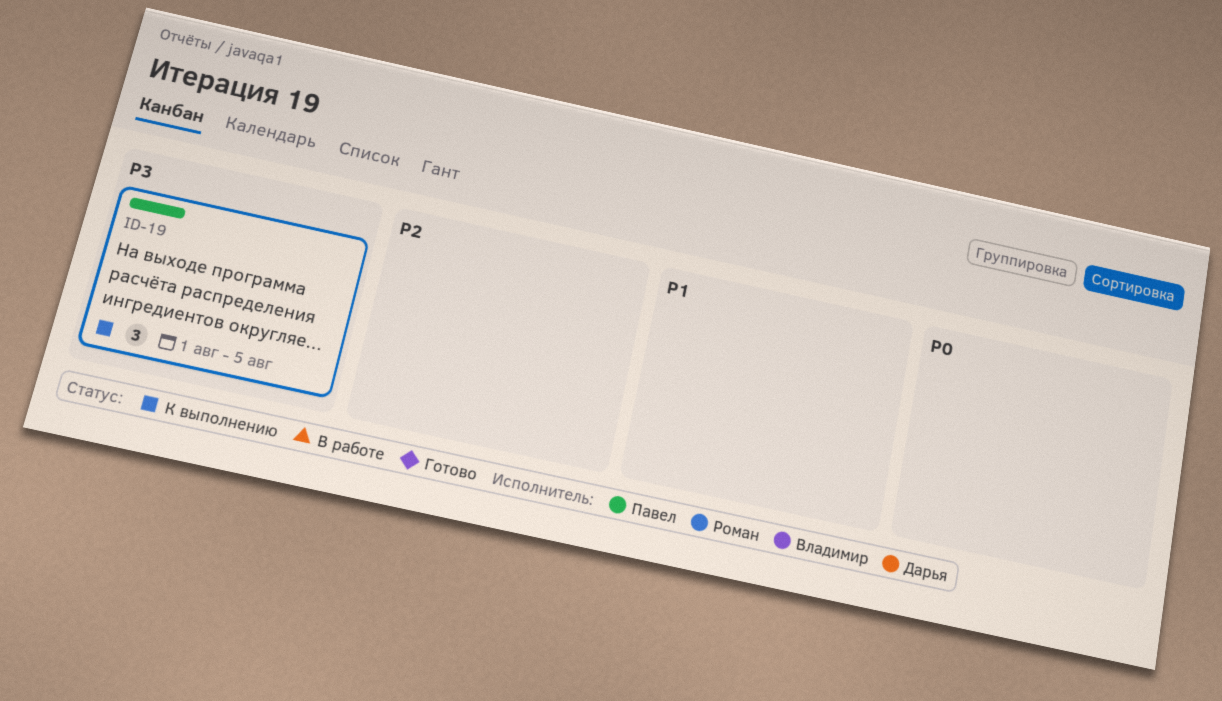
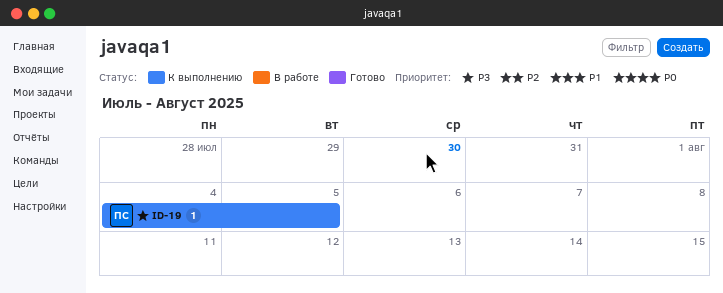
ID-19, estimate: 3 -> 1
ID-19, start: Aug 1 -> Aug 4

